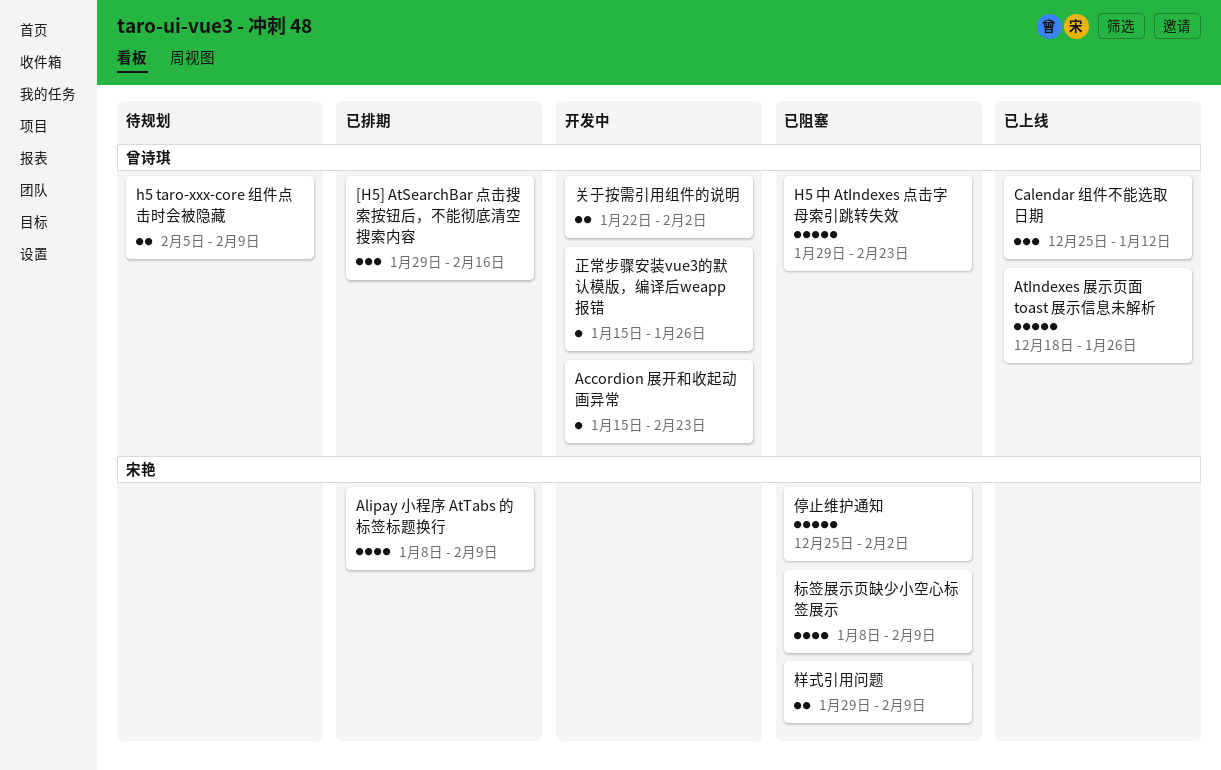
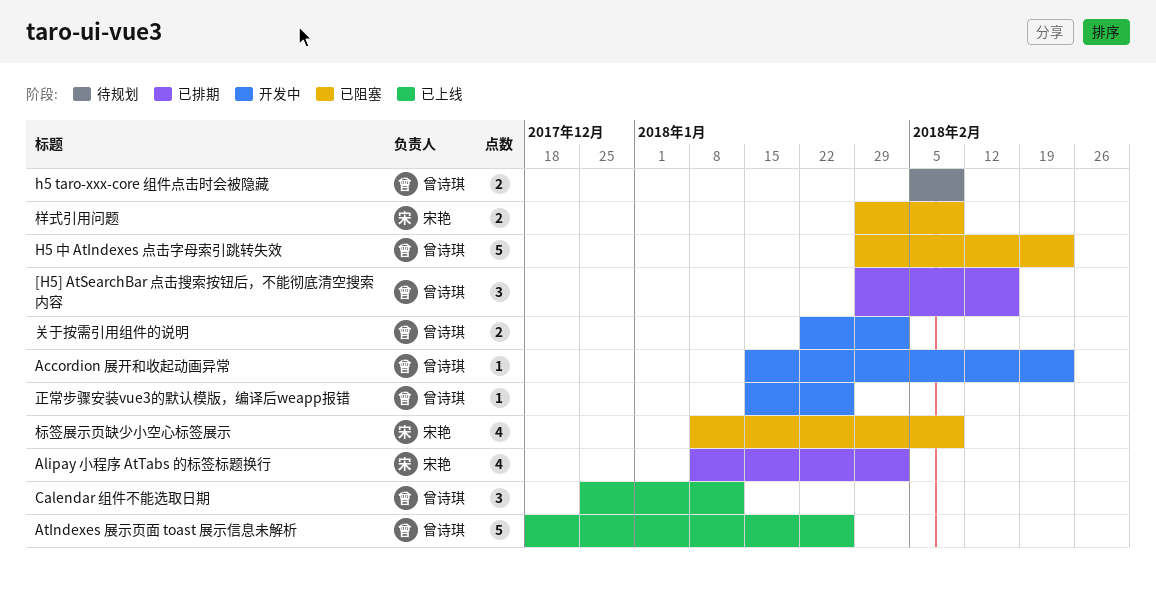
Alipay 小程序 AtTabs 的标签标题换行, due: Feb 9 -> Feb 2
停止维护通知: present -> none

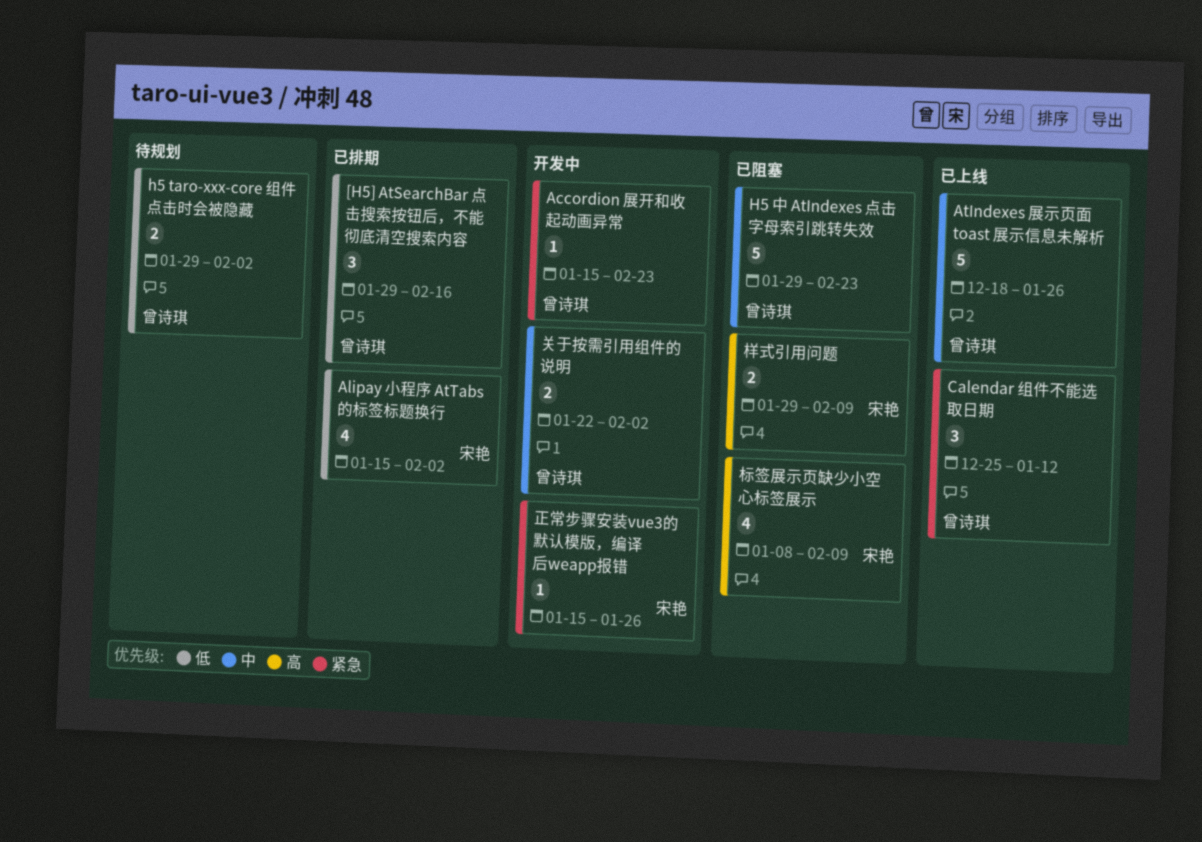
Alipay 小程序 AtTabs 的标签标题换行, start: Jan 8 -> Jan 15
h5 taro-xxx-core 组件点击时会被隐藏, start: Feb 5 -> Jan 29
h5 taro-xxx-core 组件点击时会被隐藏, due: Feb 9 -> Feb 2
正常步骤安装vue3的默认模版，编译后weapp报错, owner: 曾诗琪 -> 宋艳

